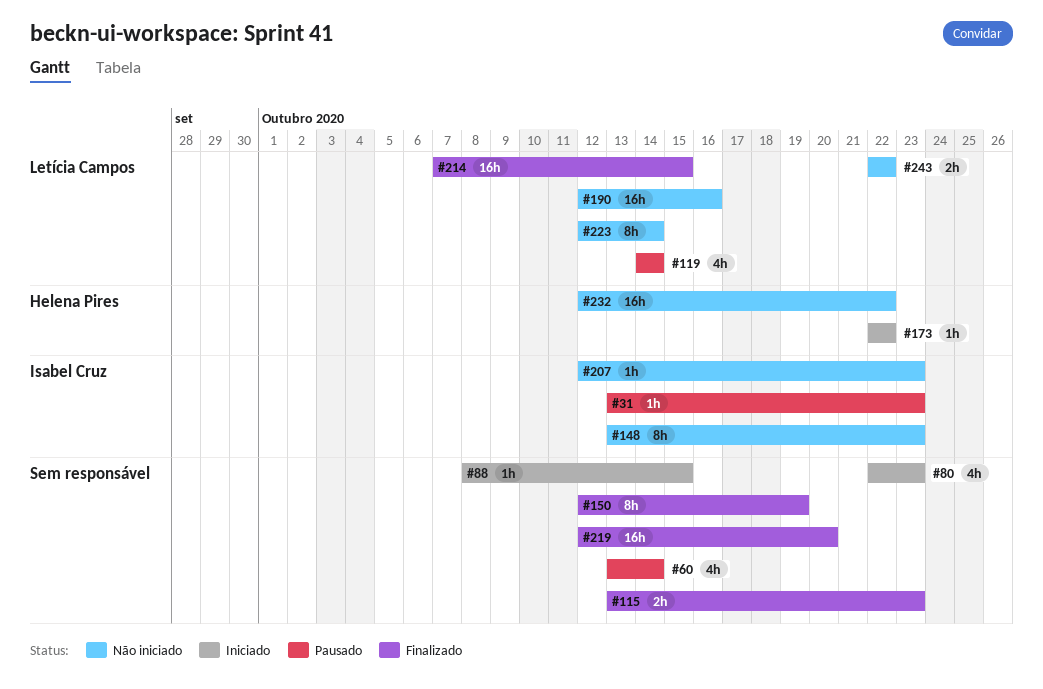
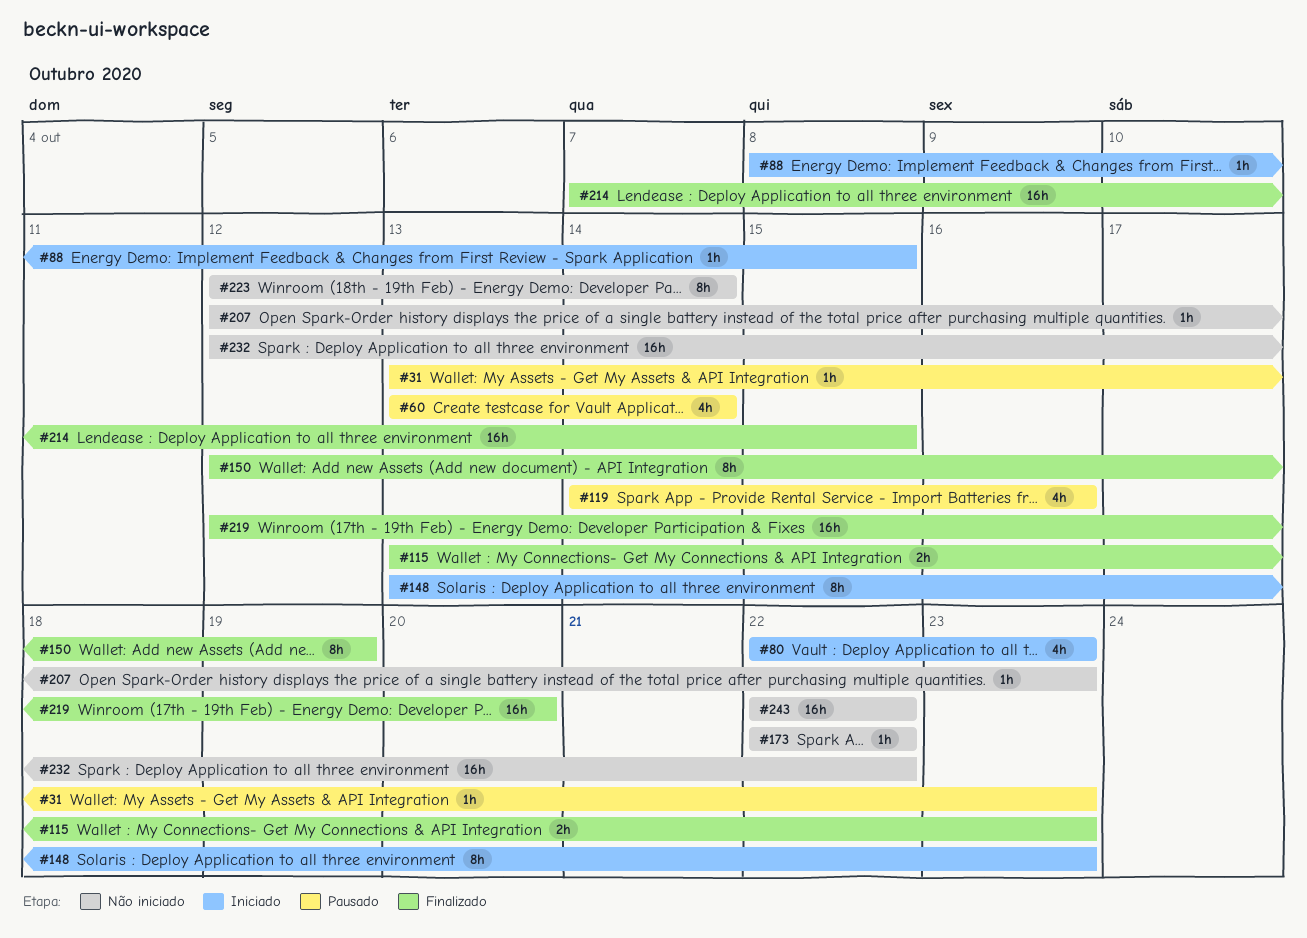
#119, due: Oct 14 -> Oct 16
#148, status: Não iniciado -> Iniciado
#173, status: Iniciado -> Não iniciado
#190: present -> none
#243, estimate: 2h -> 16h

